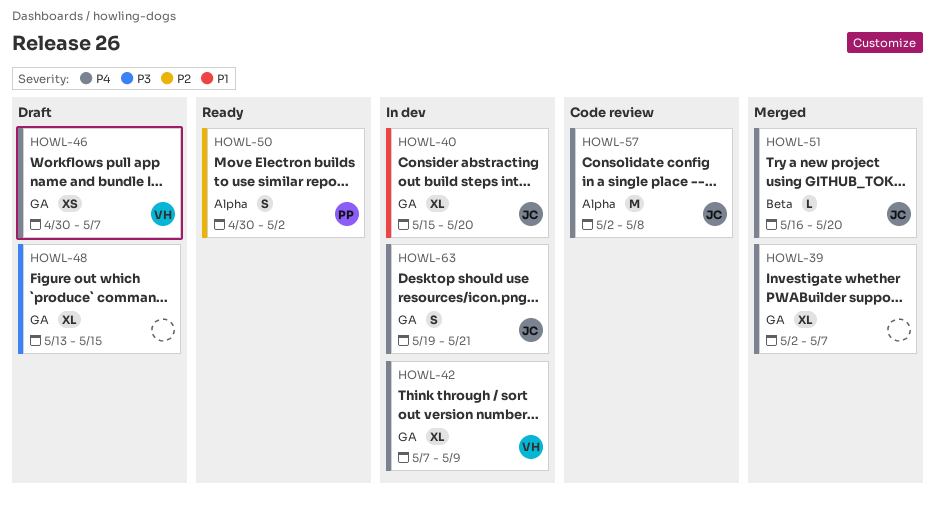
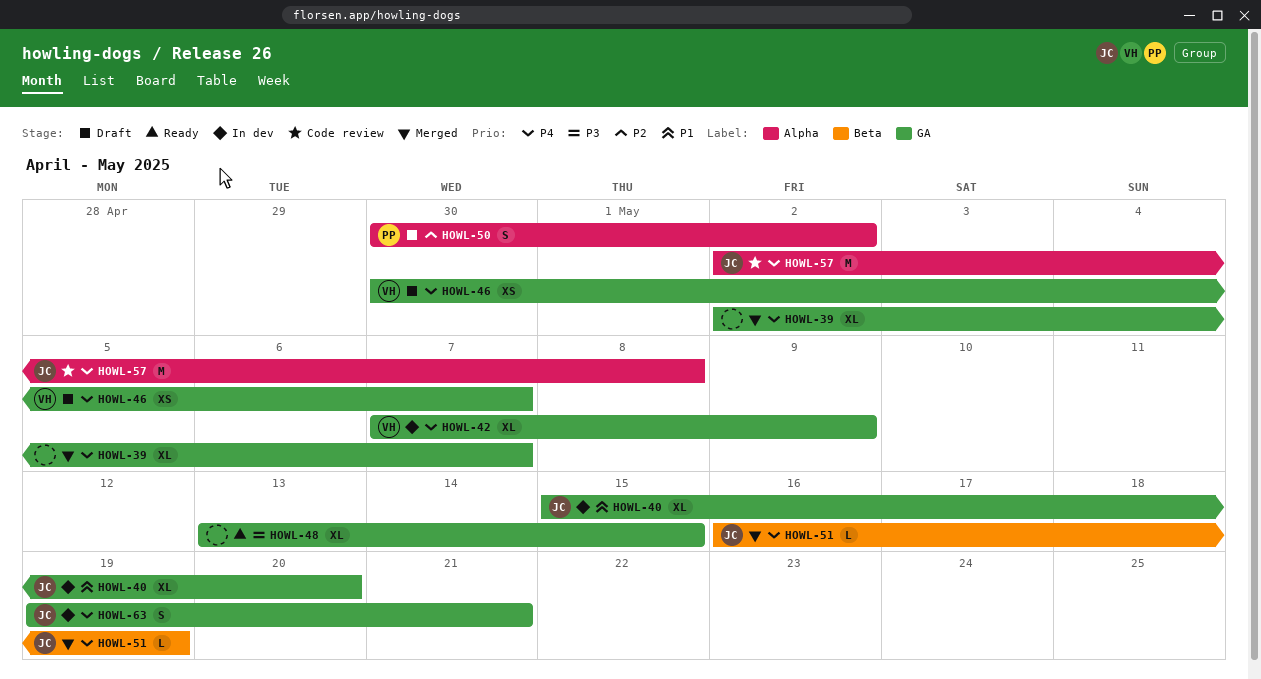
HOWL-48, status: Draft -> Ready
HOWL-50, status: Ready -> Draft
HOWL-51, due: May 20 -> May 19

